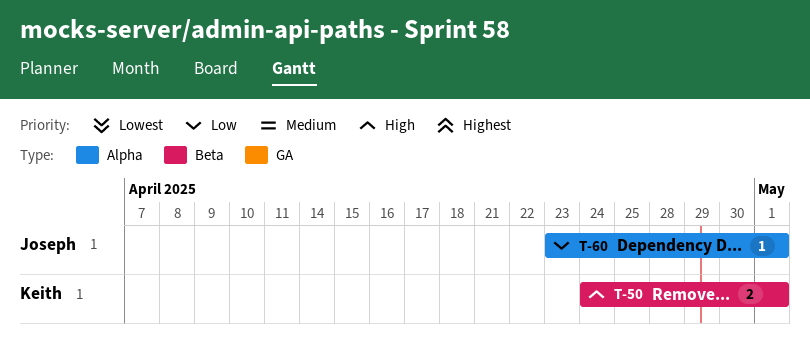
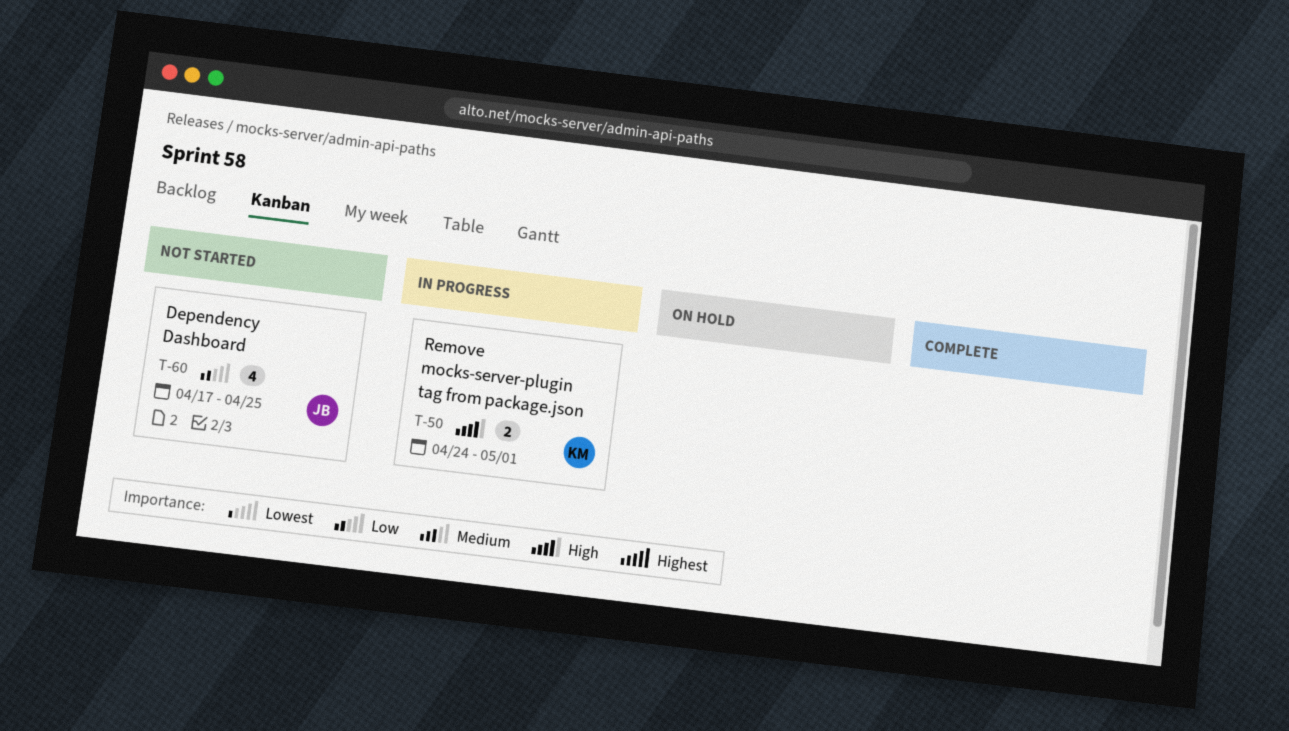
T-60, estimate: 1 -> 4
T-60, start: Apr 23 -> Apr 17
T-60, due: May 1 -> Apr 25

